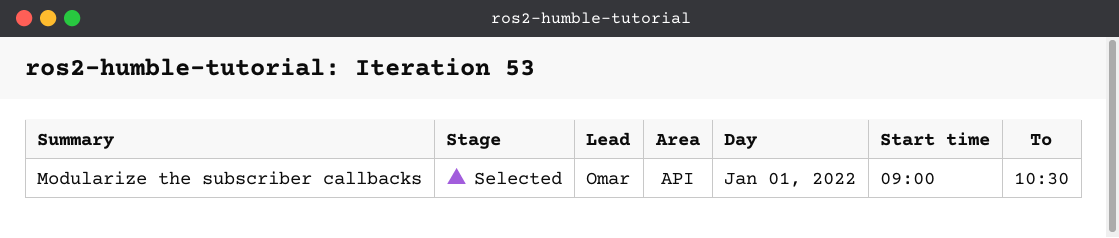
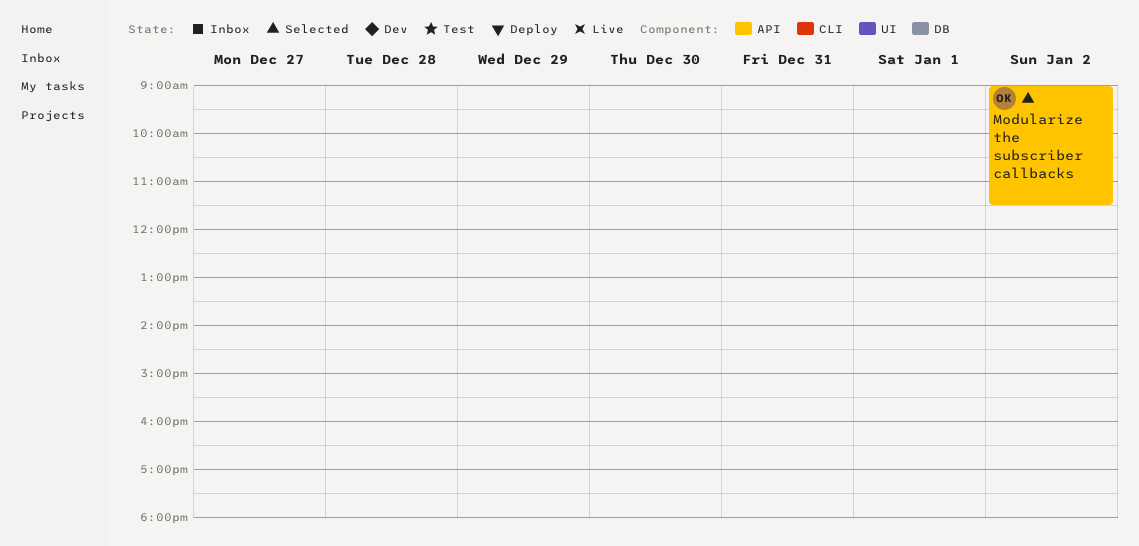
Modularize the subscriber callbacks, day: Jan 1 -> Jan 2
Modularize the subscriber callbacks, ends: 10:30 -> 11:30

